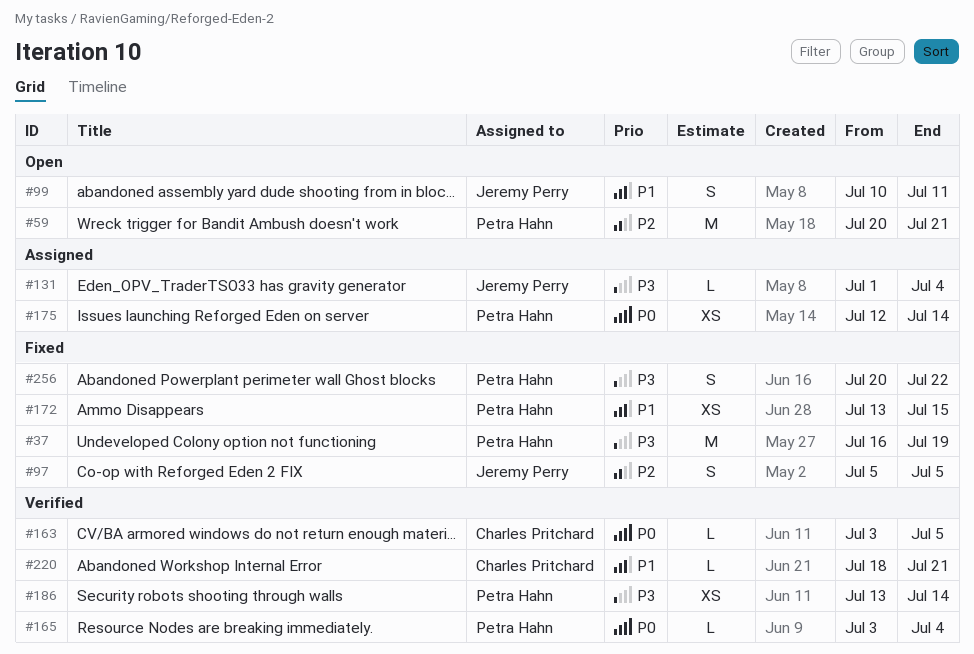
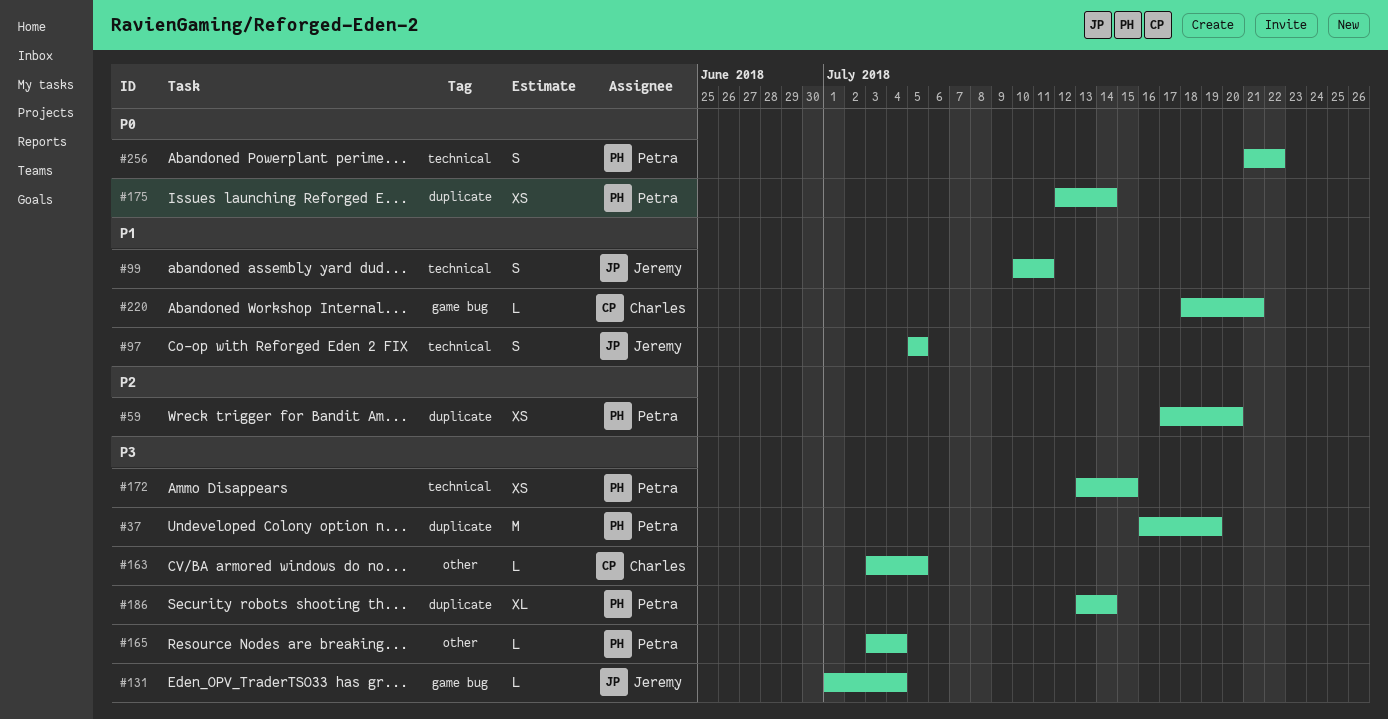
#59, estimate: M -> XS
#59, start: Jul 20 -> Jul 17
#59, due: Jul 21 -> Jul 20
#97, priority: P2 -> P1
#163, priority: P0 -> P3
#165, priority: P0 -> P3
#172, priority: P1 -> P3
#186, estimate: XS -> XL
#256, priority: P3 -> P0
#256, start: Jul 20 -> Jul 21

